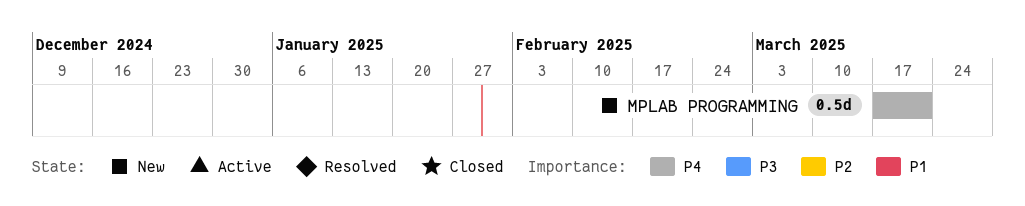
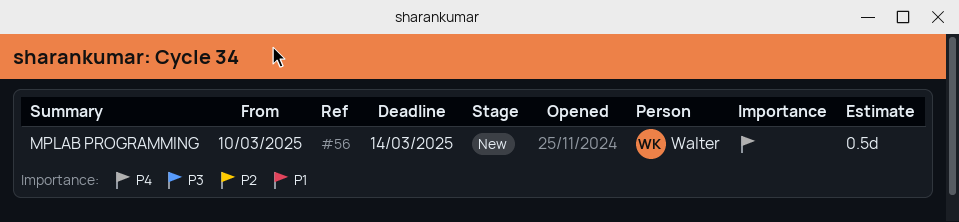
MPLAB PROGRAMMING, start: Mar 17 -> Mar 10
MPLAB PROGRAMMING, due: Mar 21 -> Mar 14

